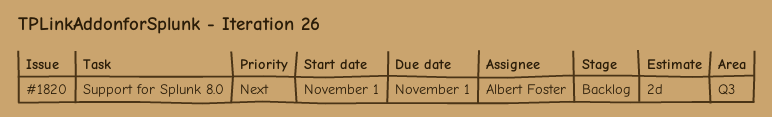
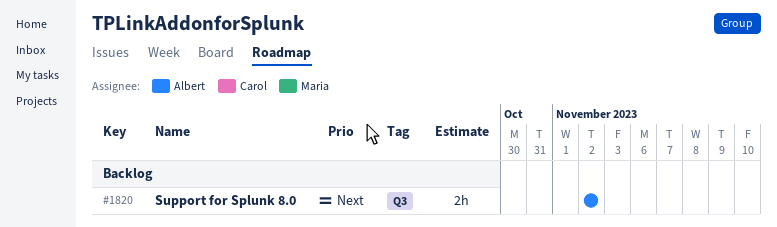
#1820, estimate: 2d -> 2h
#1820, start: Nov 1 -> Nov 2
#1820, due: Nov 1 -> Nov 2

